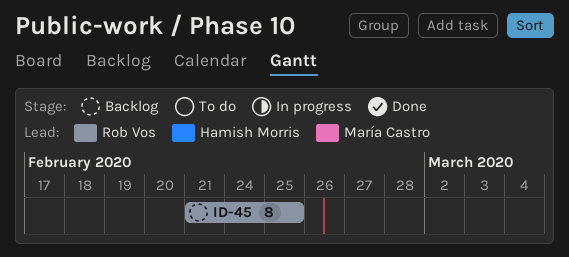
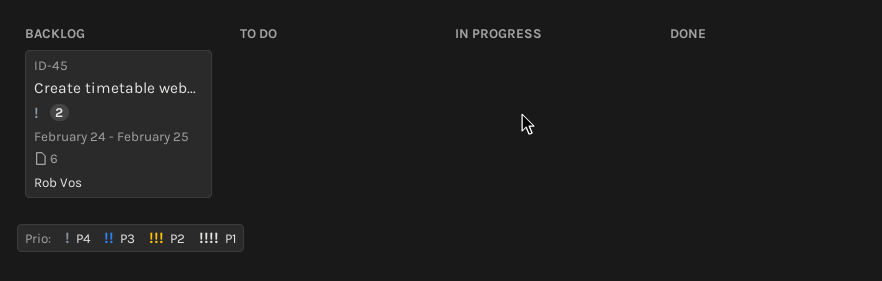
ID-45, estimate: 8 -> 2
ID-45, start: Feb 21 -> Feb 24

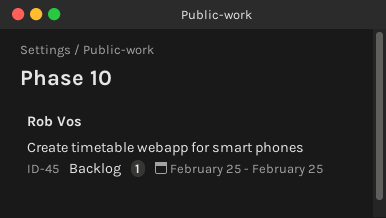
ID-45, estimate: 2 -> 1
ID-45, start: Feb 24 -> Feb 25

